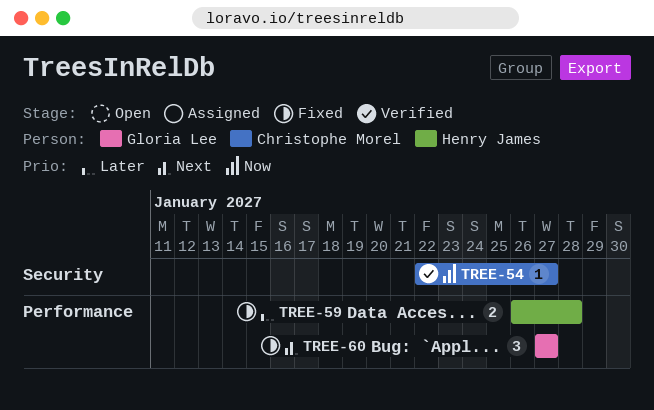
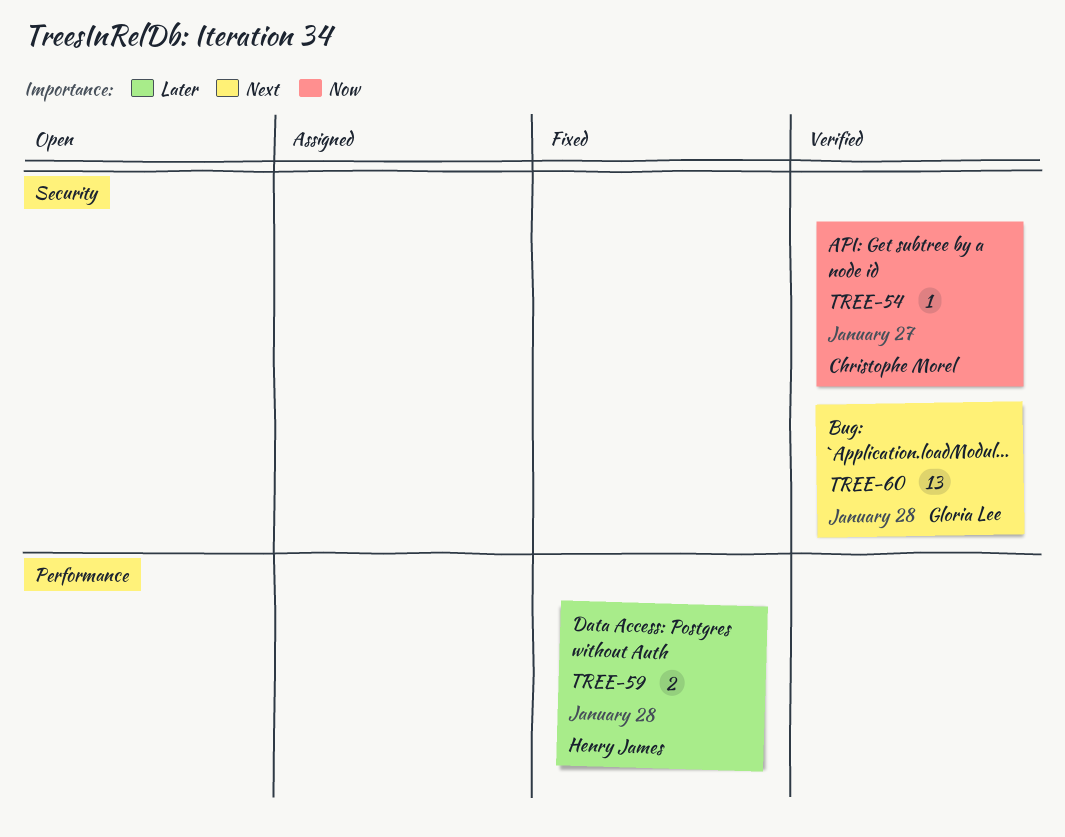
TREE-60, status: Fixed -> Verified
TREE-60, label: Performance -> Security
TREE-60, estimate: 3 -> 13
TREE-60, due: Jan 27 -> Jan 28

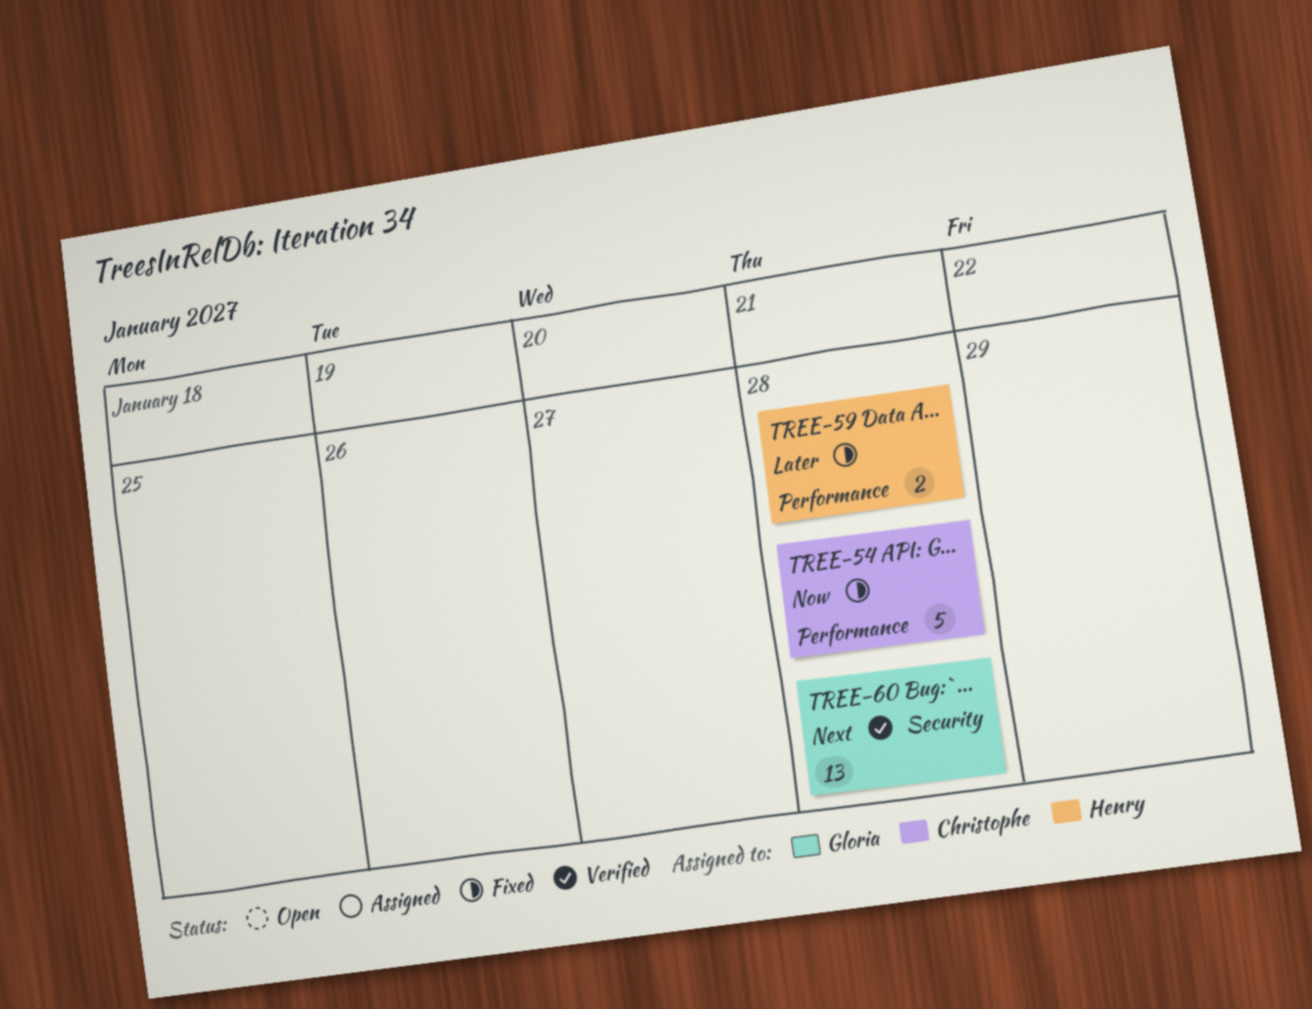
TREE-54, status: Verified -> Fixed
TREE-54, label: Security -> Performance
TREE-54, estimate: 1 -> 5
TREE-54, due: Jan 27 -> Jan 28

